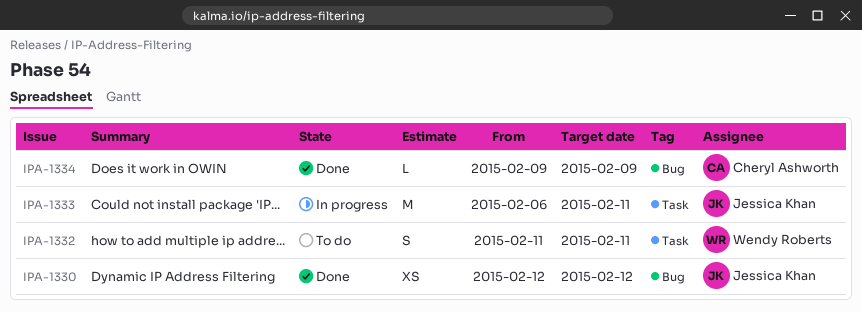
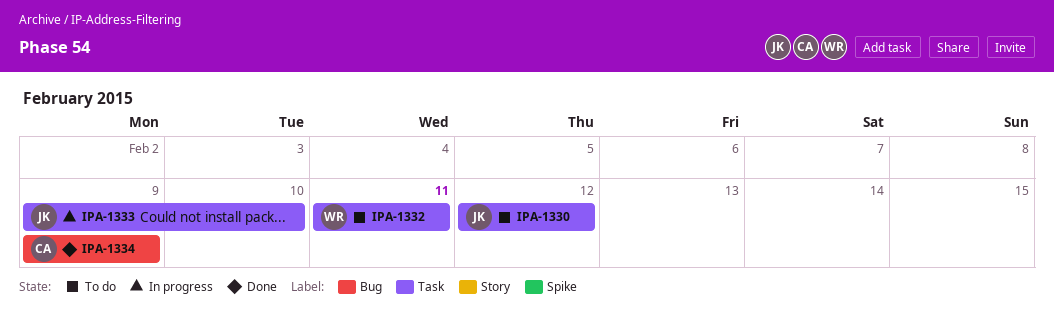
IPA-1330, status: Done -> To do
IPA-1330, label: Bug -> Task
IPA-1333, start: Feb 6 -> Feb 9
IPA-1333, due: Feb 11 -> Feb 10

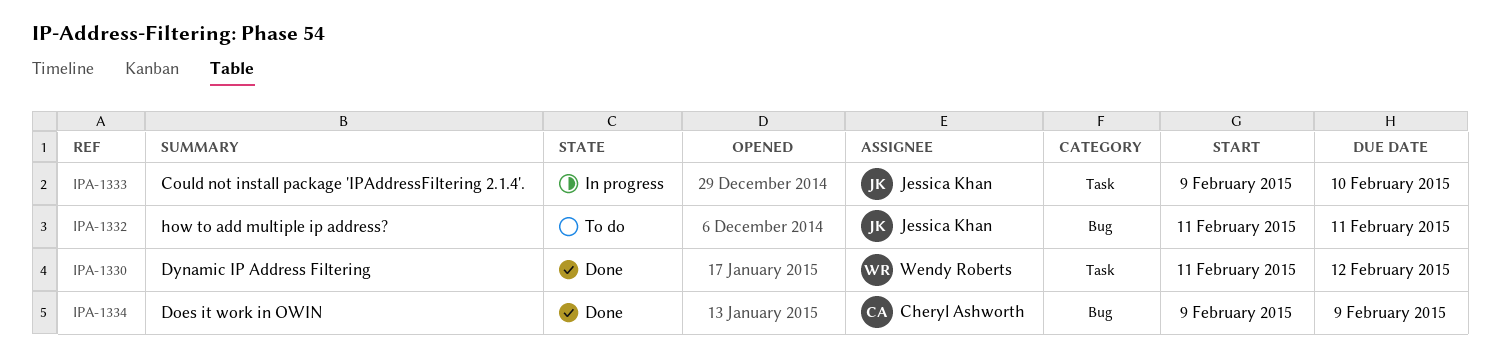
IPA-1330, status: To do -> Done
IPA-1330, owner: Jessica Khan -> Wendy Roberts
IPA-1330, start: Feb 12 -> Feb 11
IPA-1332, owner: Wendy Roberts -> Jessica Khan
IPA-1332, label: Task -> Bug

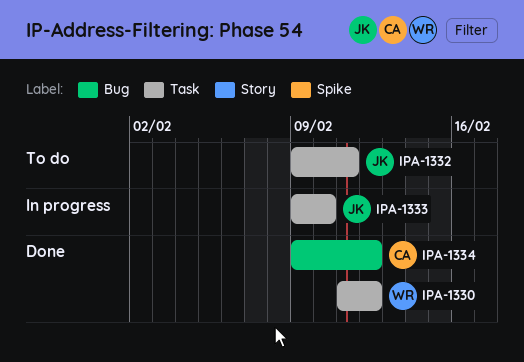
IPA-1332, label: Bug -> Task
IPA-1332, start: Feb 11 -> Feb 9
IPA-1334, due: Feb 9 -> Feb 12

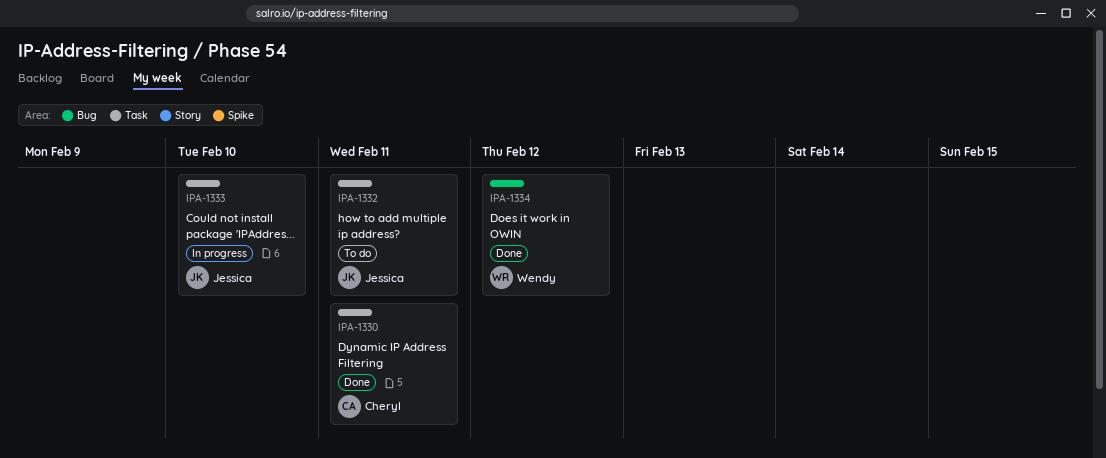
IPA-1330, owner: Wendy -> Cheryl
IPA-1330, due: Feb 12 -> Feb 11
IPA-1334, owner: Cheryl -> Wendy

